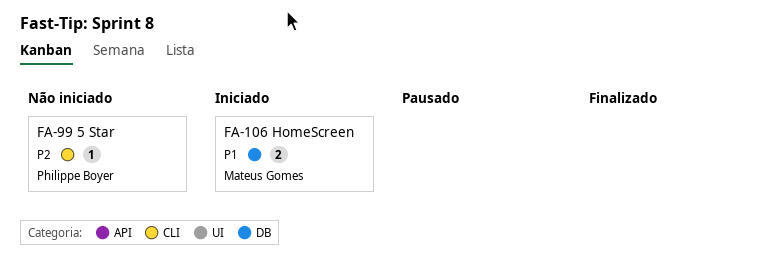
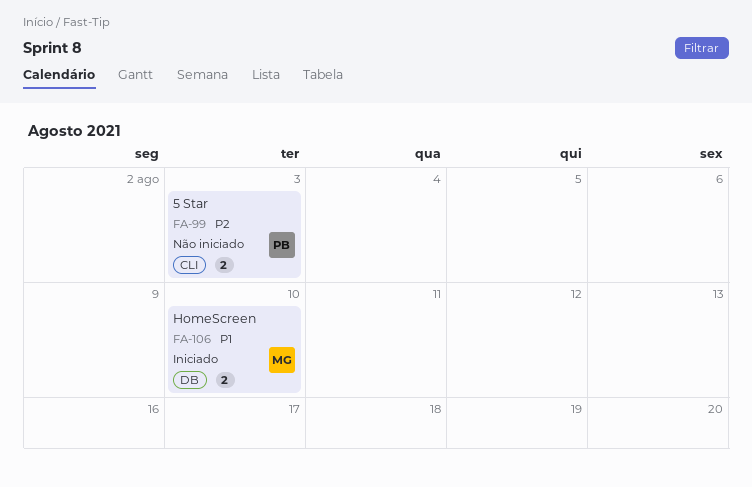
FA-99, estimate: 1 -> 2

